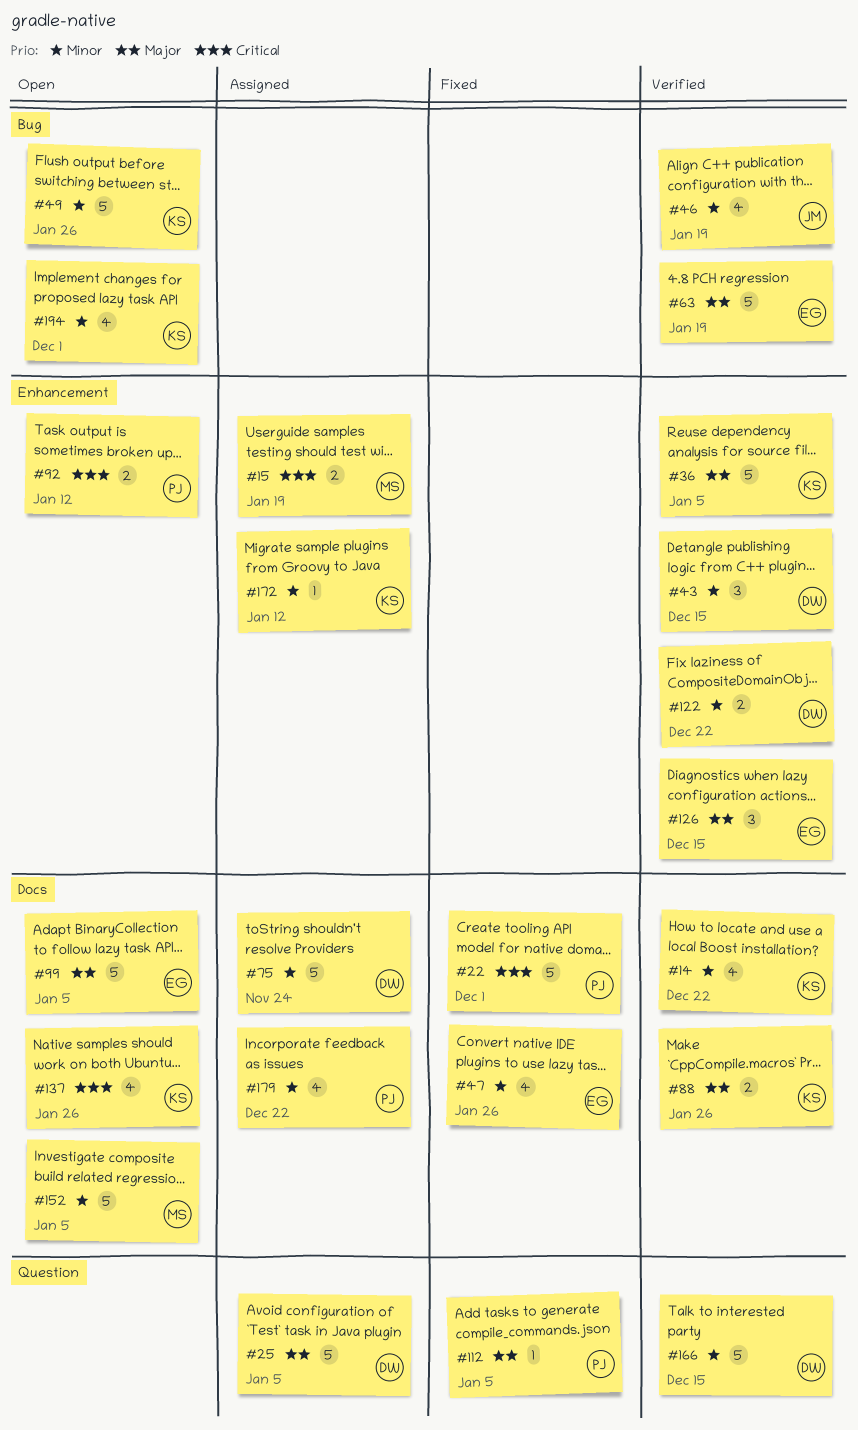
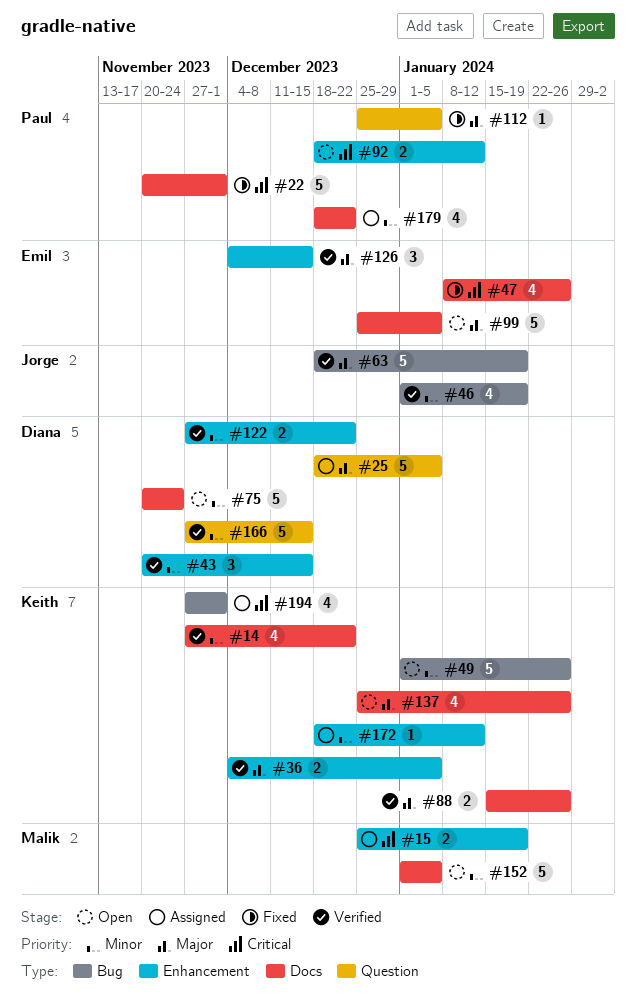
#36, estimate: 5 -> 2
#47, priority: Minor -> Critical
#63, owner: Emil -> Jorge
#75, status: Assigned -> Open
#137, priority: Critical -> Major
#194, status: Open -> Assigned
#194, priority: Minor -> Critical

